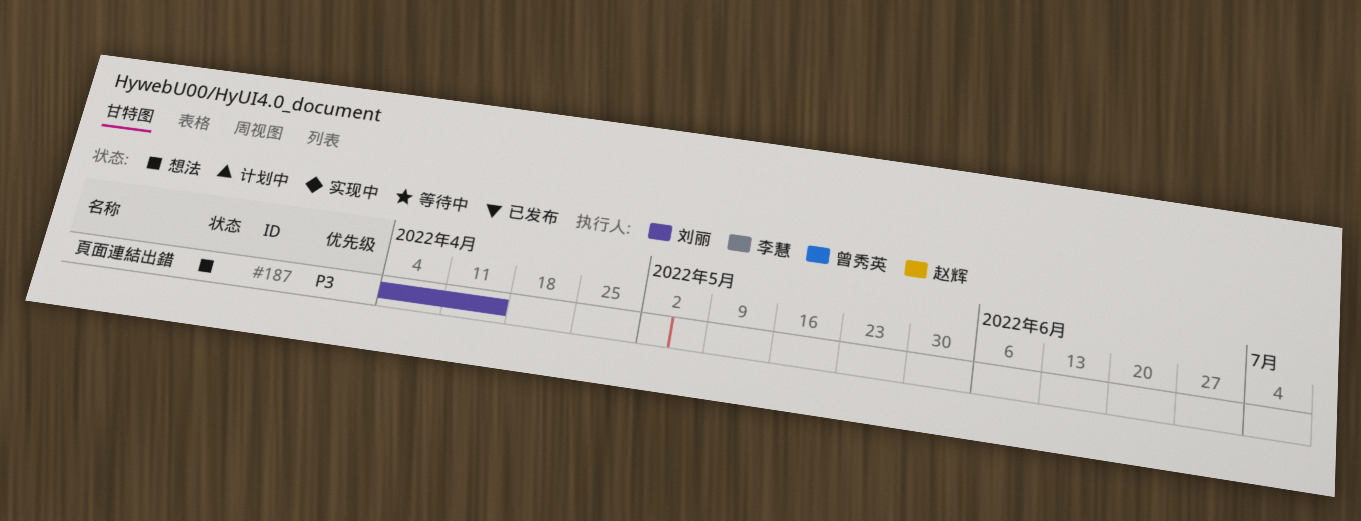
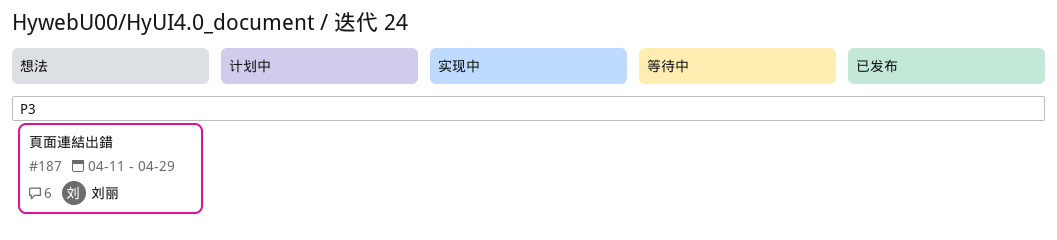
#187, start: Apr 4 -> Apr 11
#187, due: Apr 15 -> Apr 29

